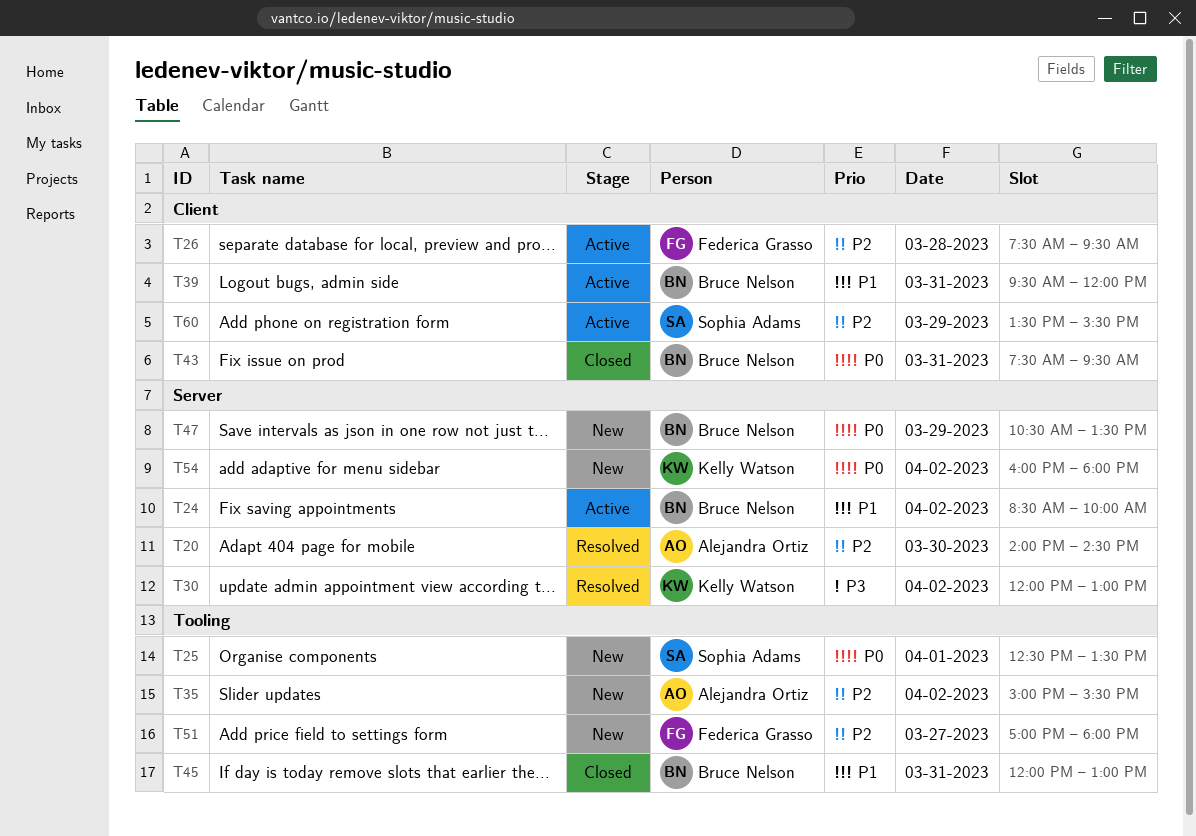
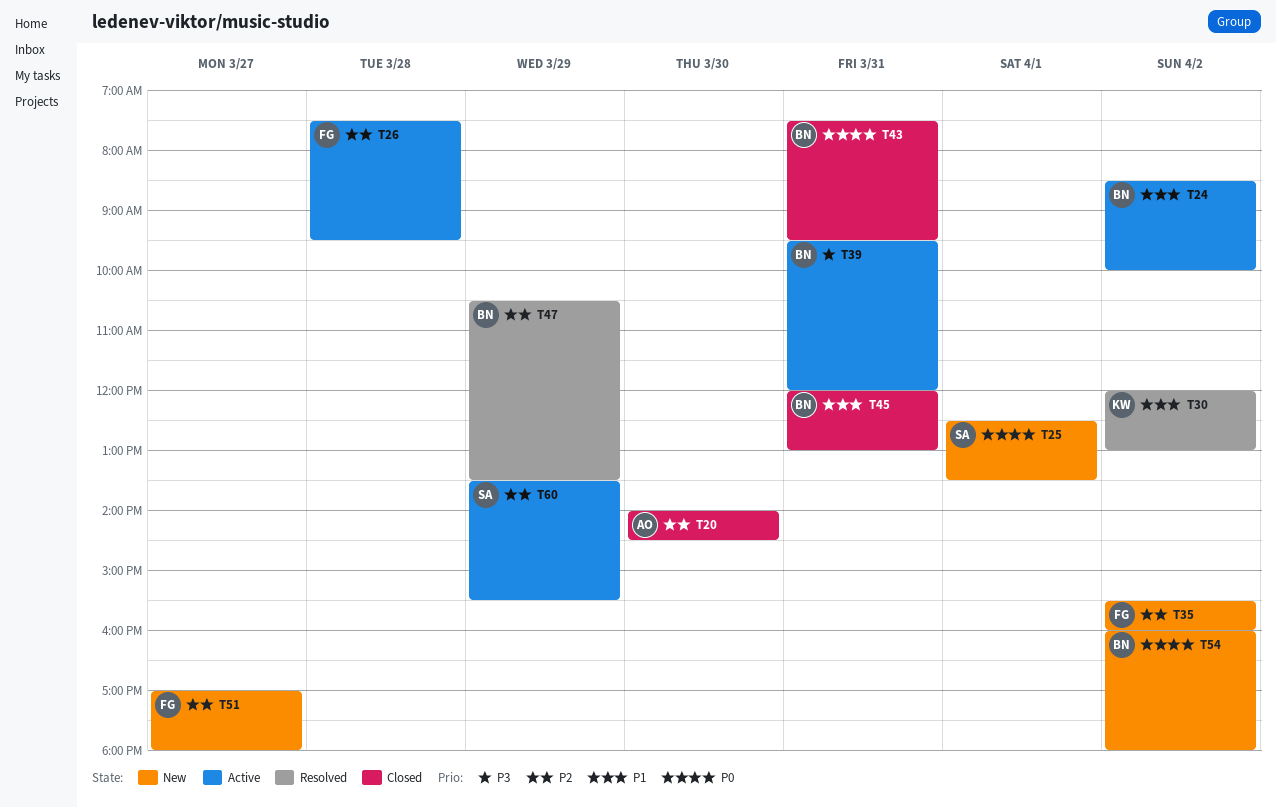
T20, status: Resolved -> Closed
T30, priority: P3 -> P1
T35, owner: Alejandra Ortiz -> Federica Grasso
T35, begins: 15:00 -> 15:30
T35, ends: 15:30 -> 16:00
T39, priority: P1 -> P3
T47, status: New -> Resolved
T47, priority: P0 -> P2
T54, owner: Kelly Watson -> Bruce Nelson

